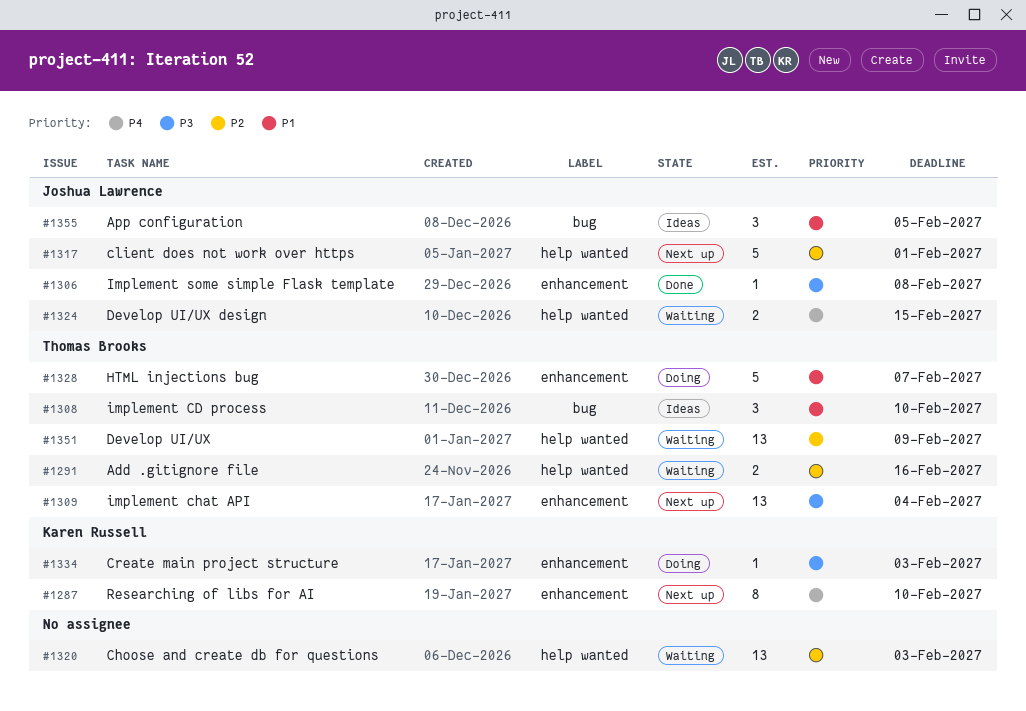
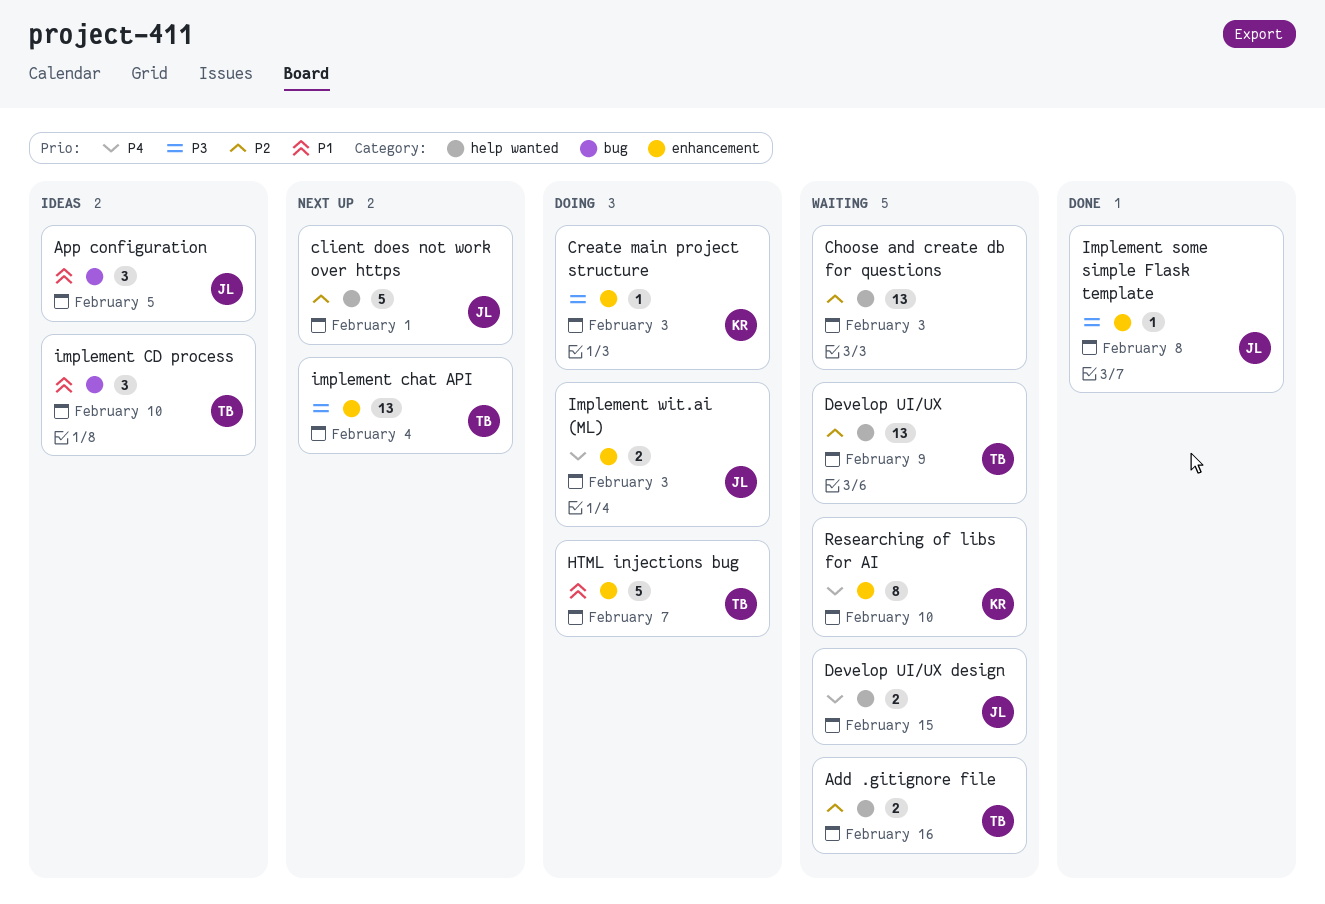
Implement wit.ai (ML): none -> present
Researching of libs for AI, status: Next up -> Waiting

